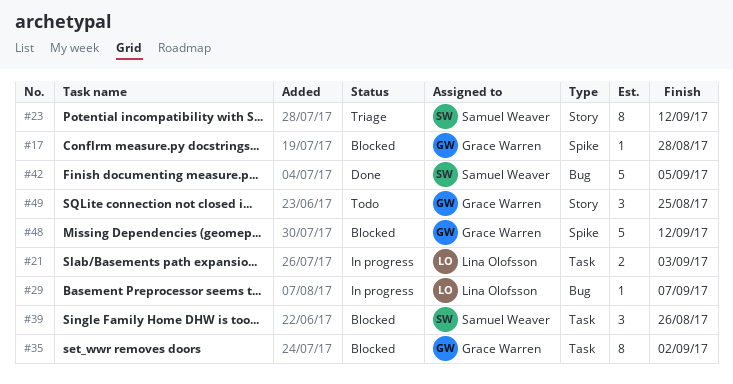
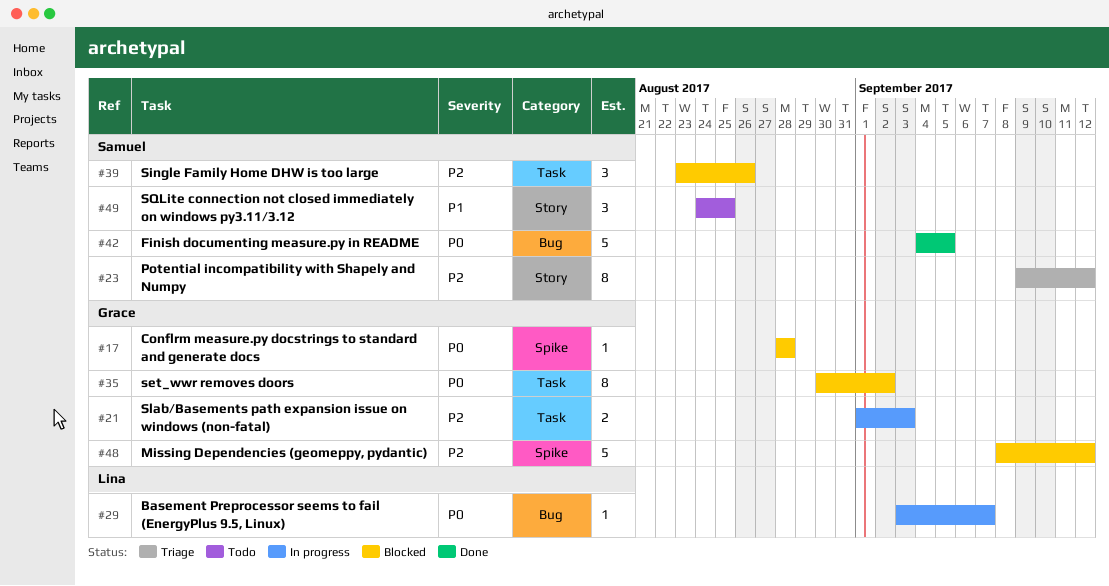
#21, owner: Lina Olofsson -> Grace Warren
#49, owner: Grace Warren -> Samuel Weaver

